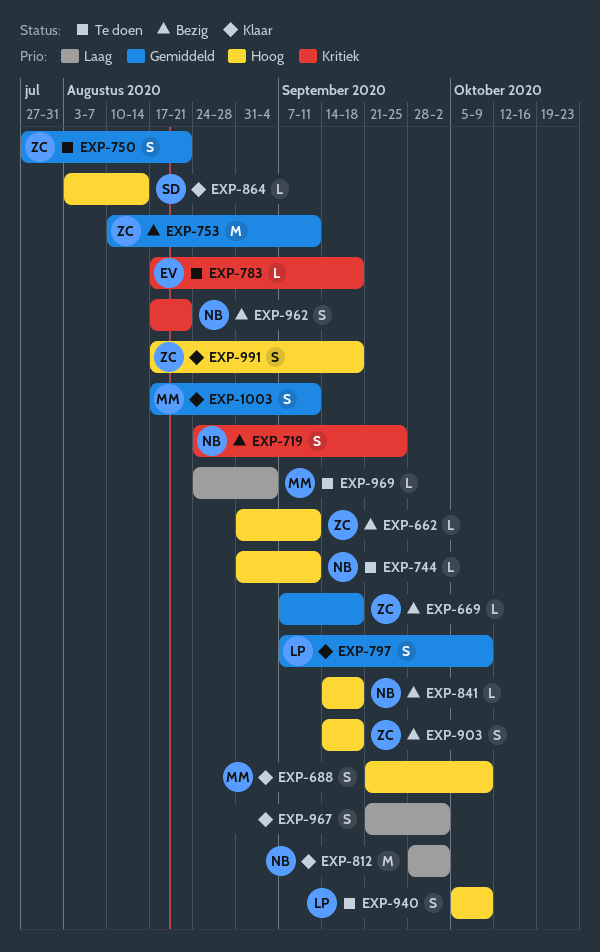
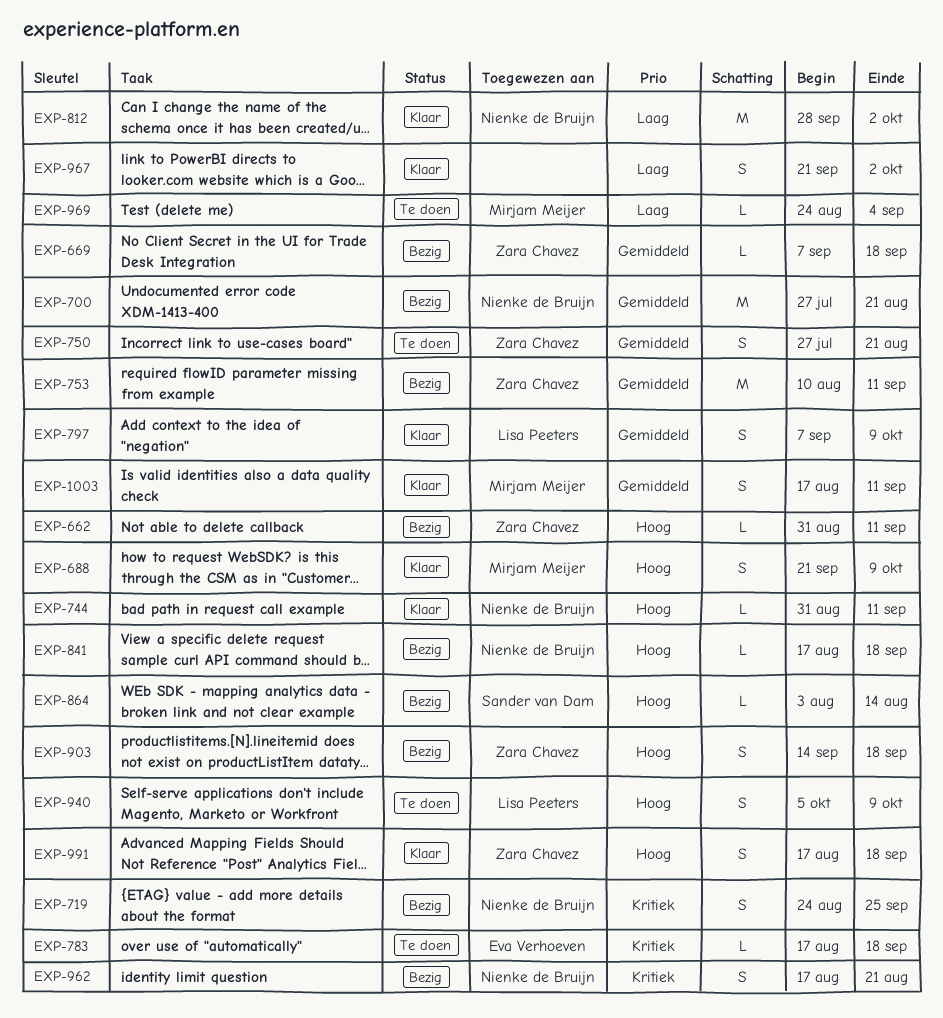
EXP-700: none -> present
EXP-744, status: Te doen -> Klaar
EXP-841, start: Sep 14 -> Aug 17
EXP-864, status: Klaar -> Bezig

